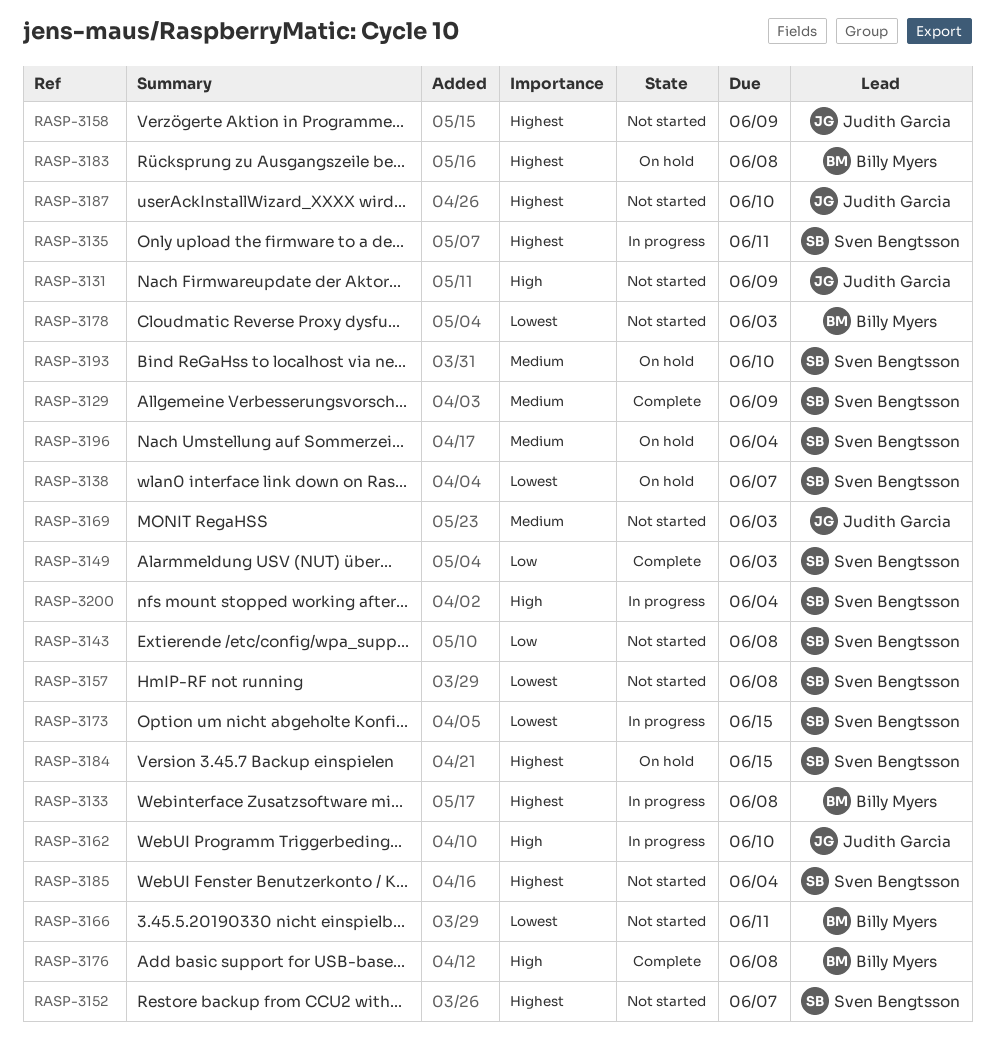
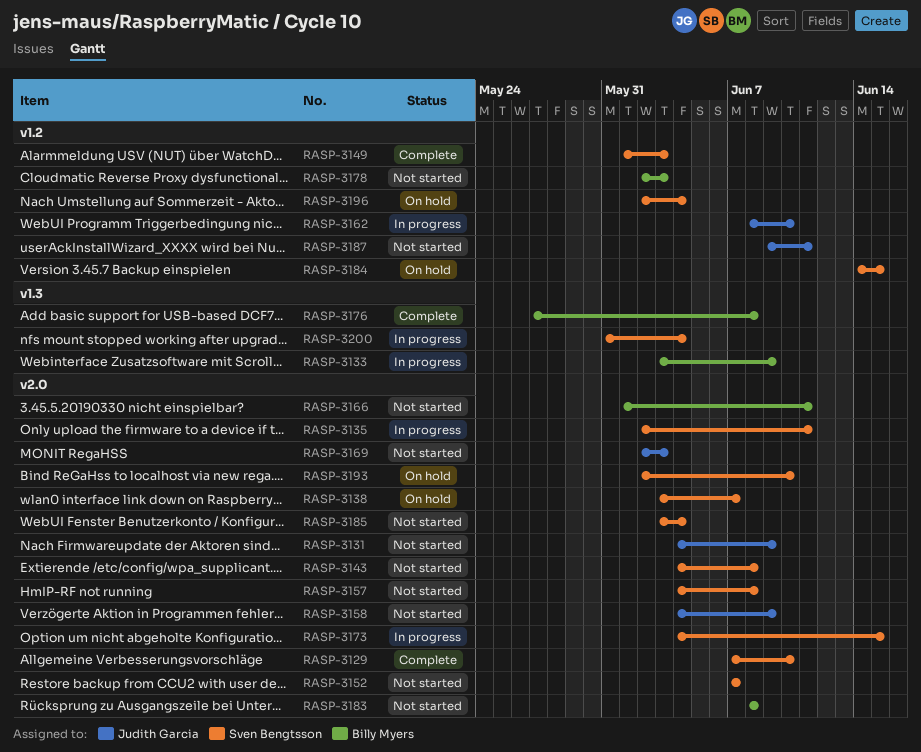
RASP-3129, due: Jun 9 -> Jun 10
RASP-3133, due: Jun 8 -> Jun 9
RASP-3183, status: On hold -> Not started
RASP-3187, due: Jun 10 -> Jun 11

